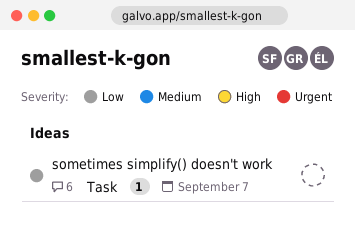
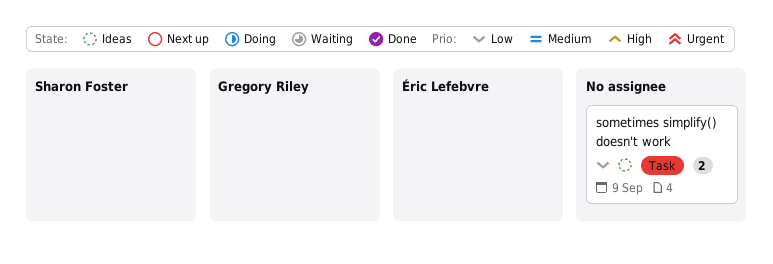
sometimes simplify() doesn't work, estimate: 1 -> 2
sometimes simplify() doesn't work, due: Sep 7 -> Sep 9

